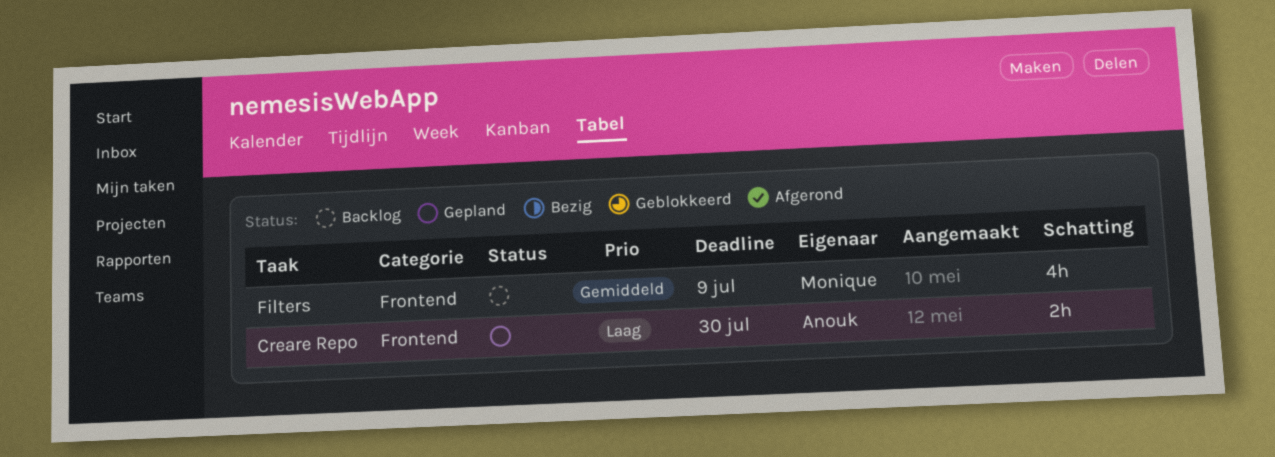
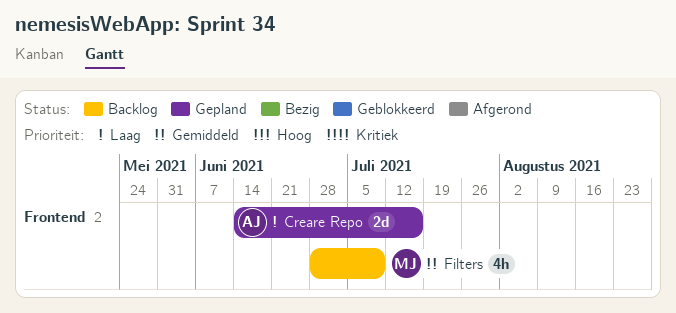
Creare Repo, estimate: 2h -> 2d
Creare Repo, due: Jul 30 -> Jul 16

